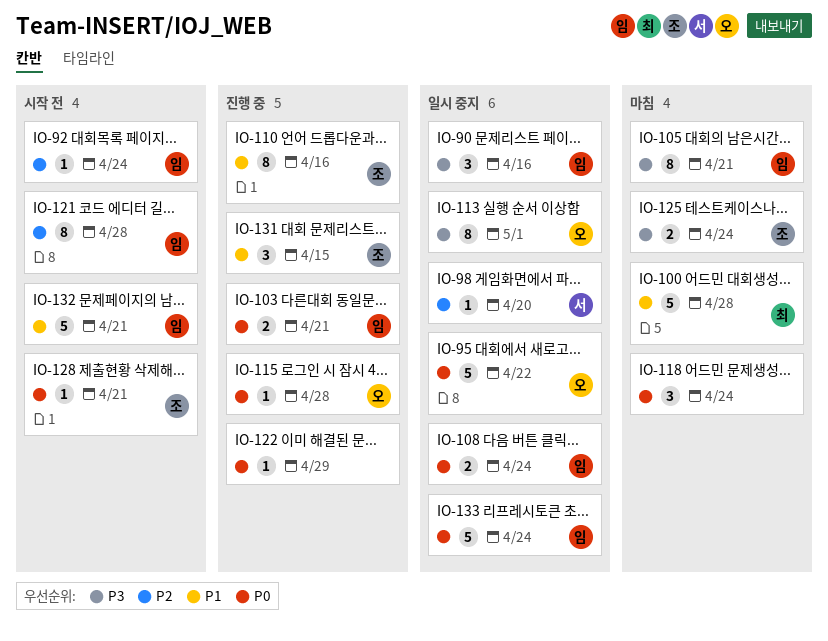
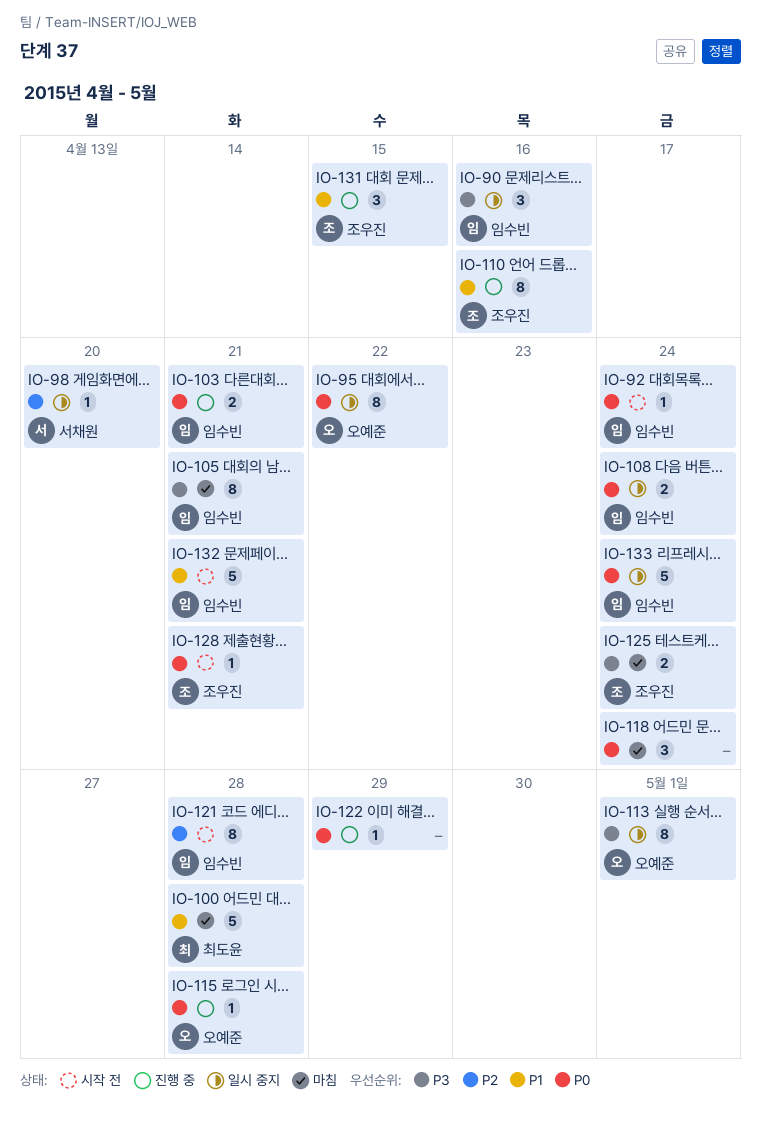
IO-92, priority: P2 -> P0
IO-95, estimate: 5 -> 8

